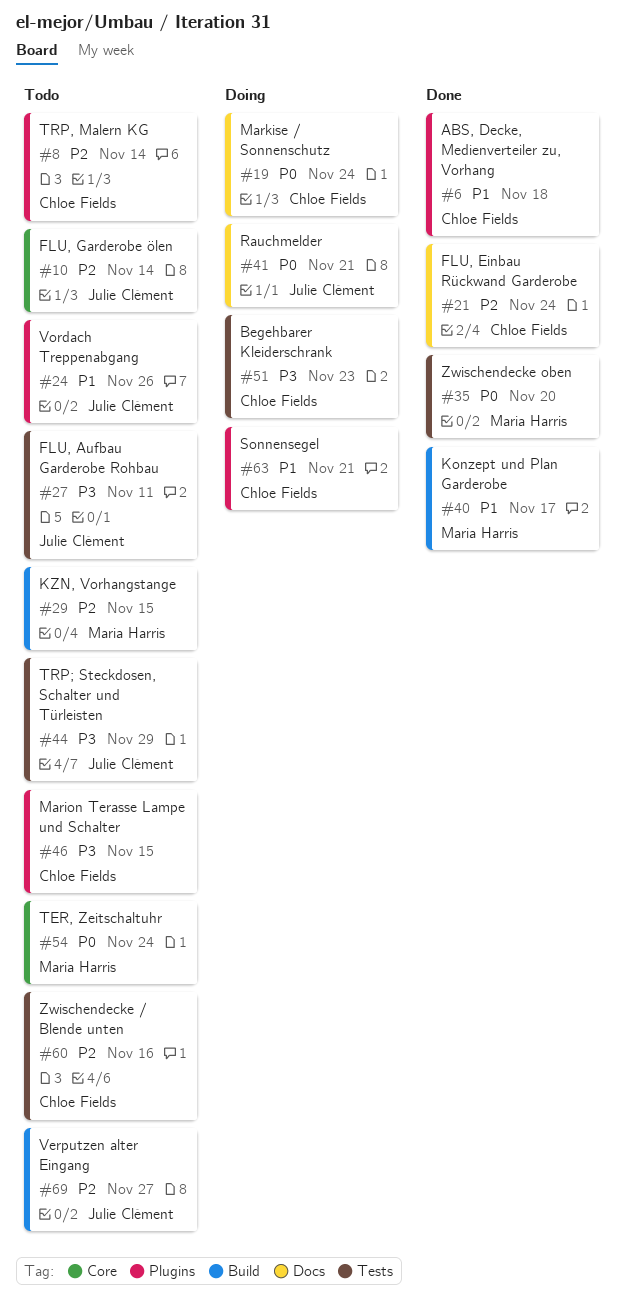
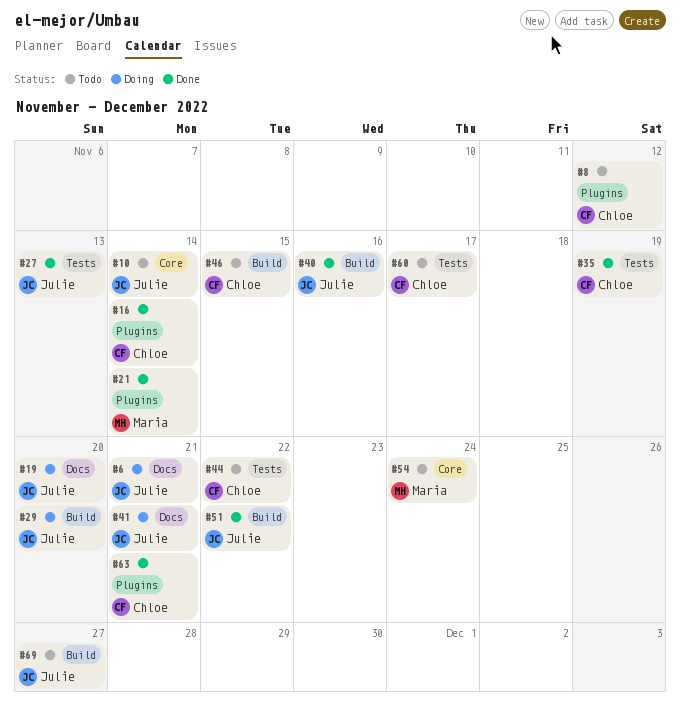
#6, status: Done -> Doing
#6, owner: Chloe Fields -> Julie Clément
#6, label: Plugins -> Docs
#6, due: Nov 18 -> Nov 21
#8, due: Nov 14 -> Nov 12
#16: none -> present
#19, owner: Chloe Fields -> Julie Clément
#19, due: Nov 24 -> Nov 20
#21, owner: Chloe Fields -> Maria Harris
#21, label: Docs -> Plugins
#21, due: Nov 24 -> Nov 14
#24: present -> none
#27, status: Todo -> Done
#27, due: Nov 11 -> Nov 13
#29, status: Todo -> Doing
#29, owner: Maria Harris -> Julie Clément
#29, due: Nov 15 -> Nov 20
#35, owner: Maria Harris -> Chloe Fields
#35, due: Nov 20 -> Nov 19
#40, owner: Maria Harris -> Julie Clément
#40, due: Nov 17 -> Nov 16
#44, owner: Julie Clément -> Chloe Fields
#44, due: Nov 29 -> Nov 22
#46, label: Plugins -> Build
#51, status: Doing -> Done
#51, owner: Chloe Fields -> Julie Clément
#51, label: Tests -> Build
#51, due: Nov 23 -> Nov 22
#60, due: Nov 16 -> Nov 17
#63, status: Doing -> Done

